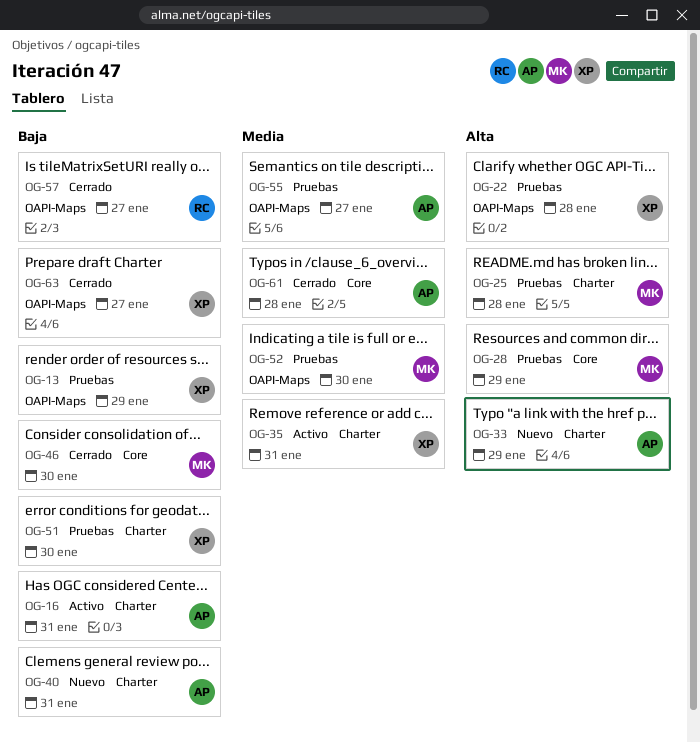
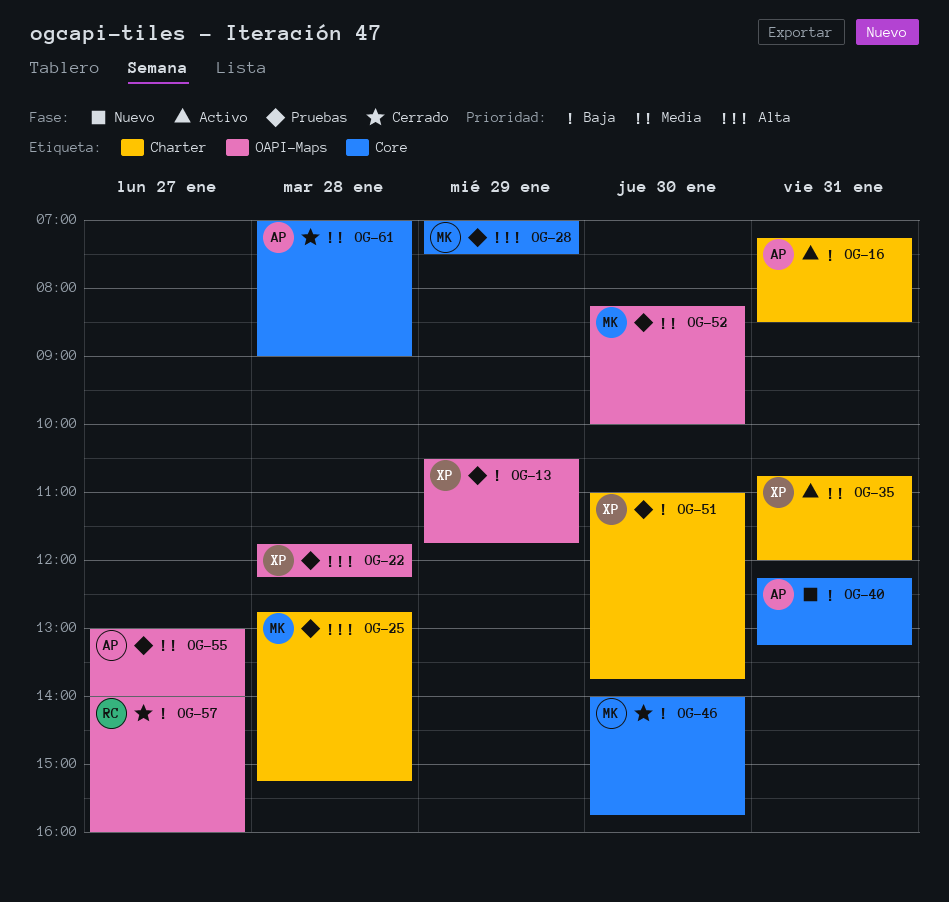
OG-33: present -> none
OG-40, label: Charter -> Core
OG-63: present -> none

